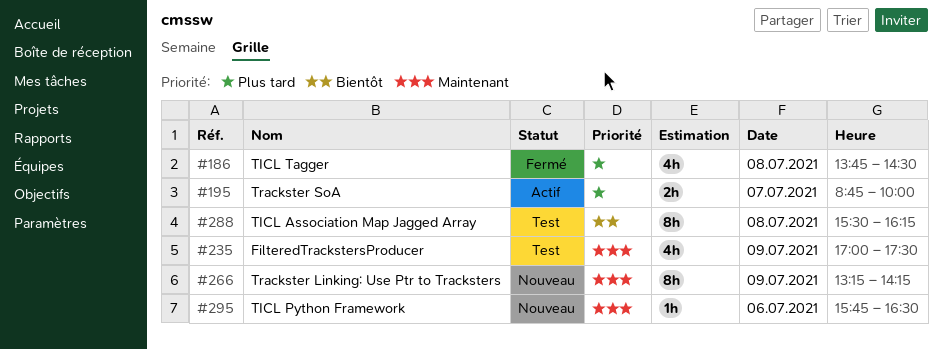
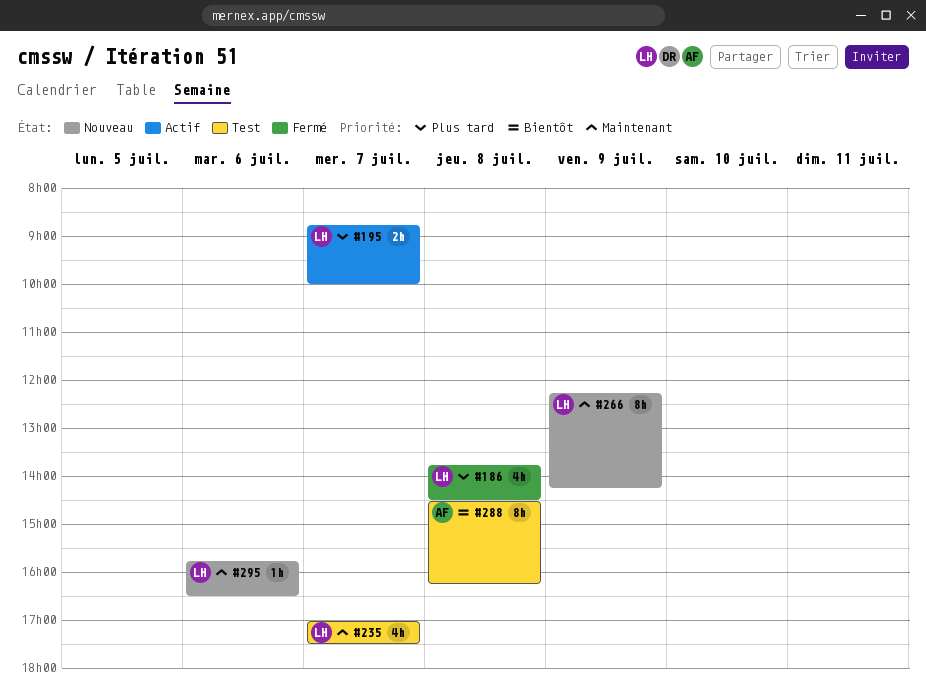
#235, day: Jul 9 -> Jul 7
#266, begins: 13:15 -> 12:15
#288, begins: 15:30 -> 14:30

